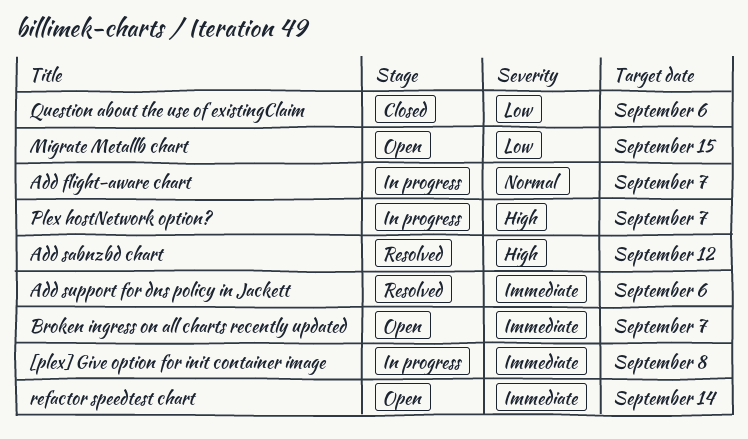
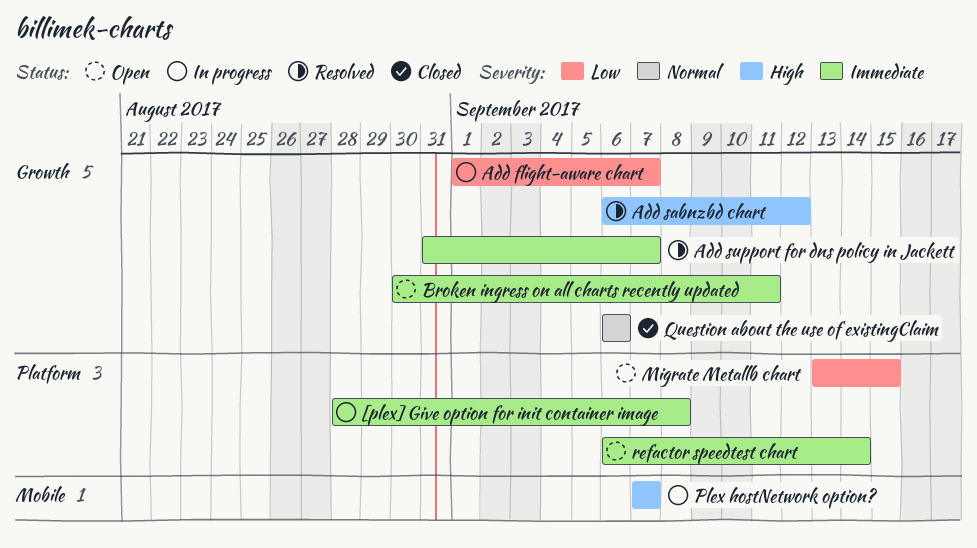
Add flight-aware chart, priority: Normal -> Low
Add support for dns policy in Jackett, due: Sep 6 -> Sep 7
Broken ingress on all charts recently updated, due: Sep 7 -> Sep 11
Question about the use of existingClaim, priority: Low -> Normal

